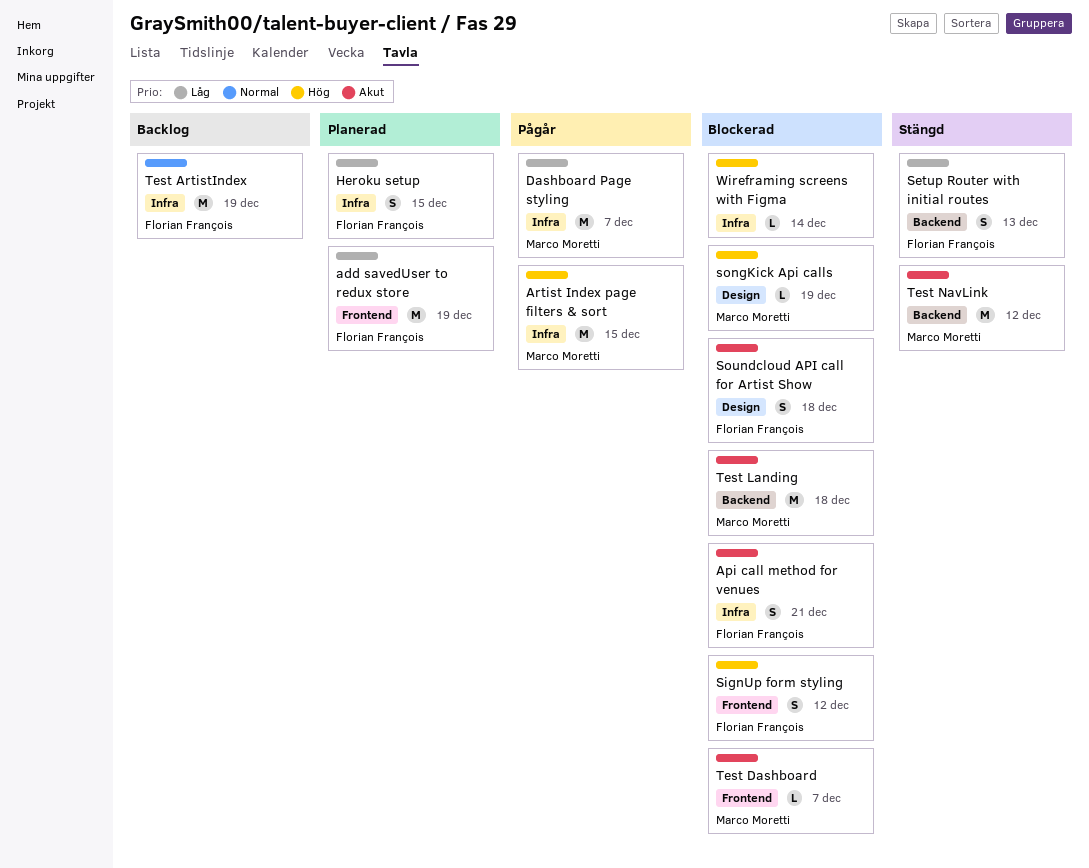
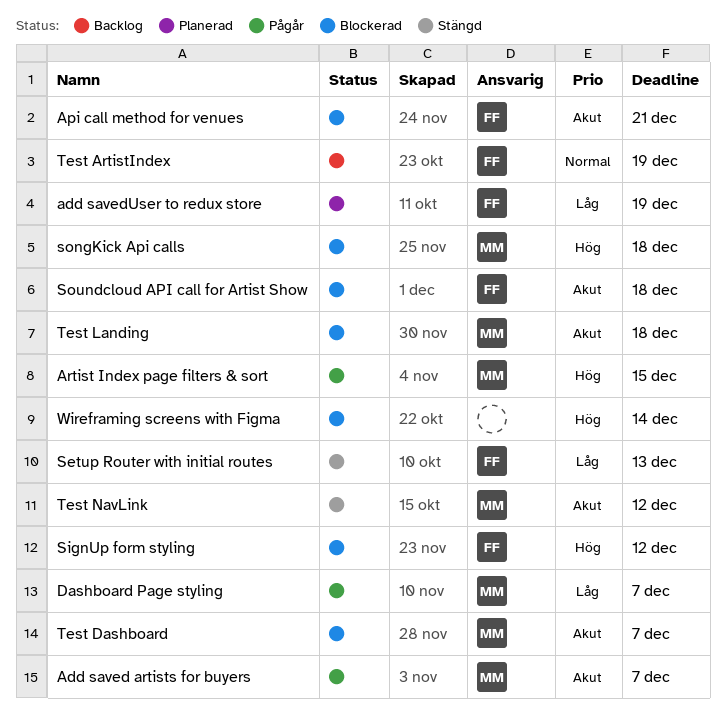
Add saved artists for buyers: none -> present
Heroku setup: present -> none
songKick Api calls, due: Dec 19 -> Dec 18

